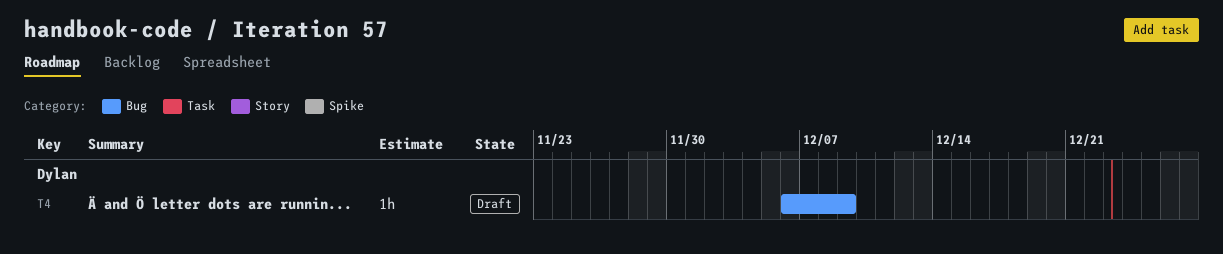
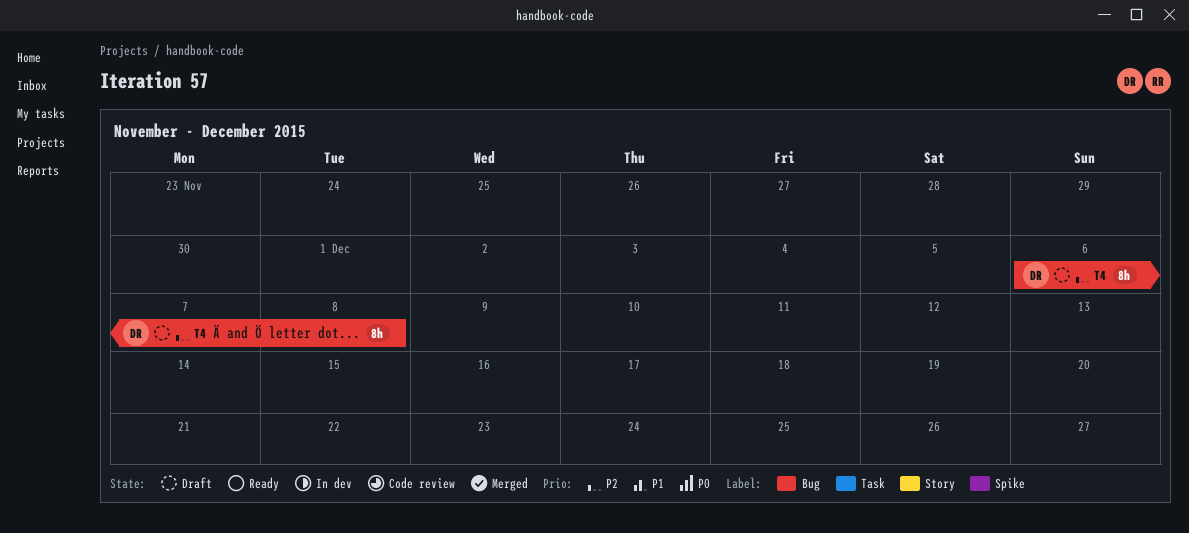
T4, estimate: 1h -> 8h
T4, due: Dec 9 -> Dec 8

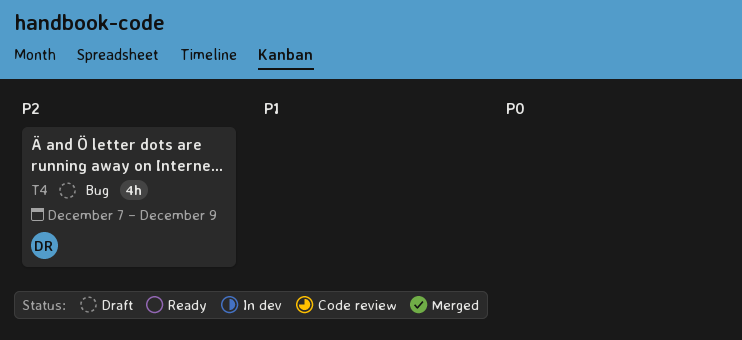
T4, estimate: 8h -> 4h
T4, start: Dec 6 -> Dec 7
T4, due: Dec 8 -> Dec 9

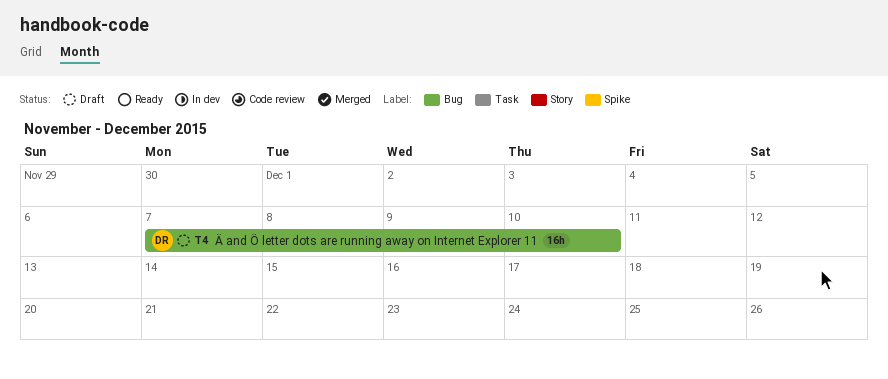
T4, estimate: 4h -> 16h
T4, due: Dec 9 -> Dec 10

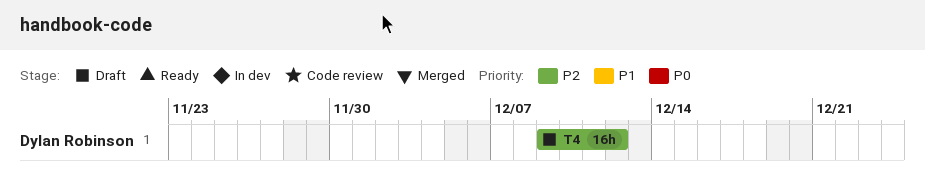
T4, start: Dec 7 -> Dec 9
T4, due: Dec 10 -> Dec 12

